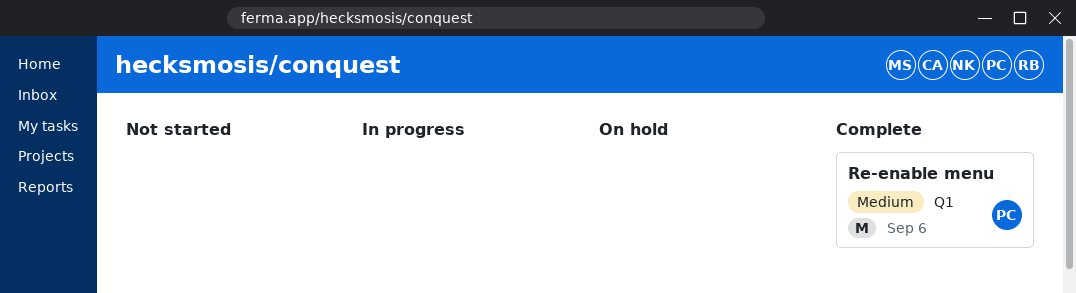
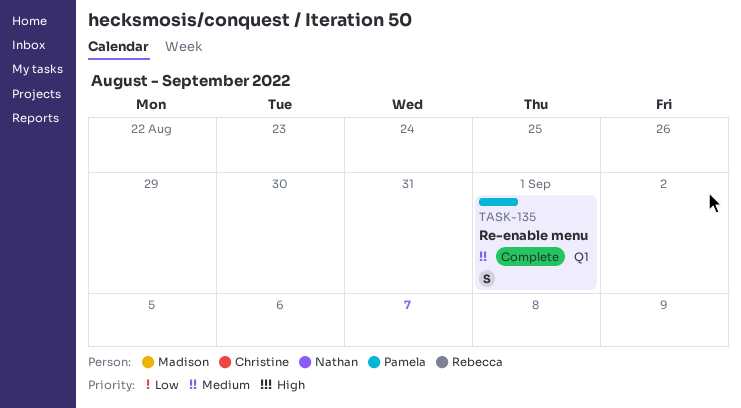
Re-enable menu, estimate: M -> S
Re-enable menu, due: Sep 6 -> Sep 1

